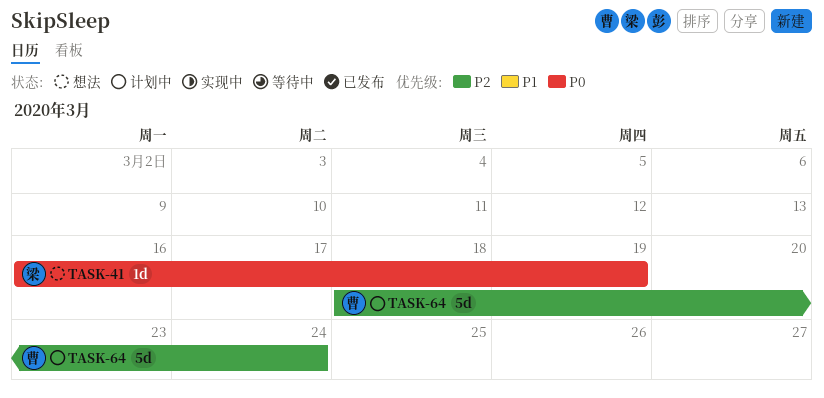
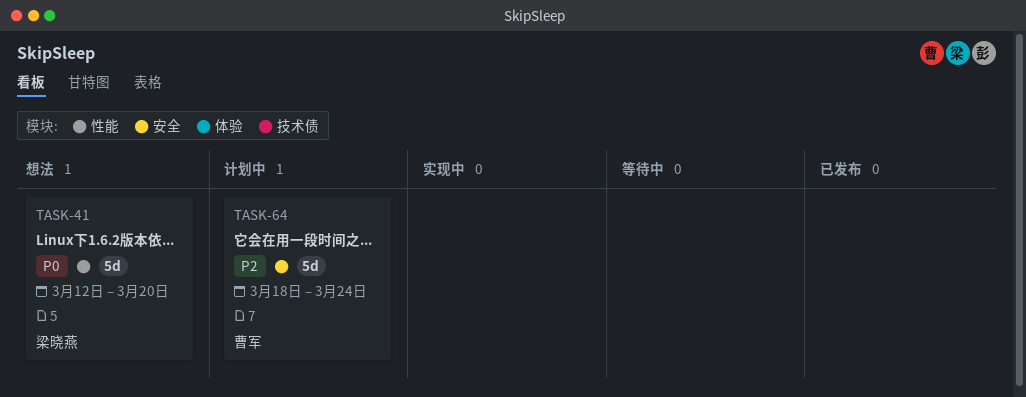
TASK-41, estimate: 1d -> 5d
TASK-41, start: Mar 16 -> Mar 12
TASK-41, due: Mar 19 -> Mar 20

